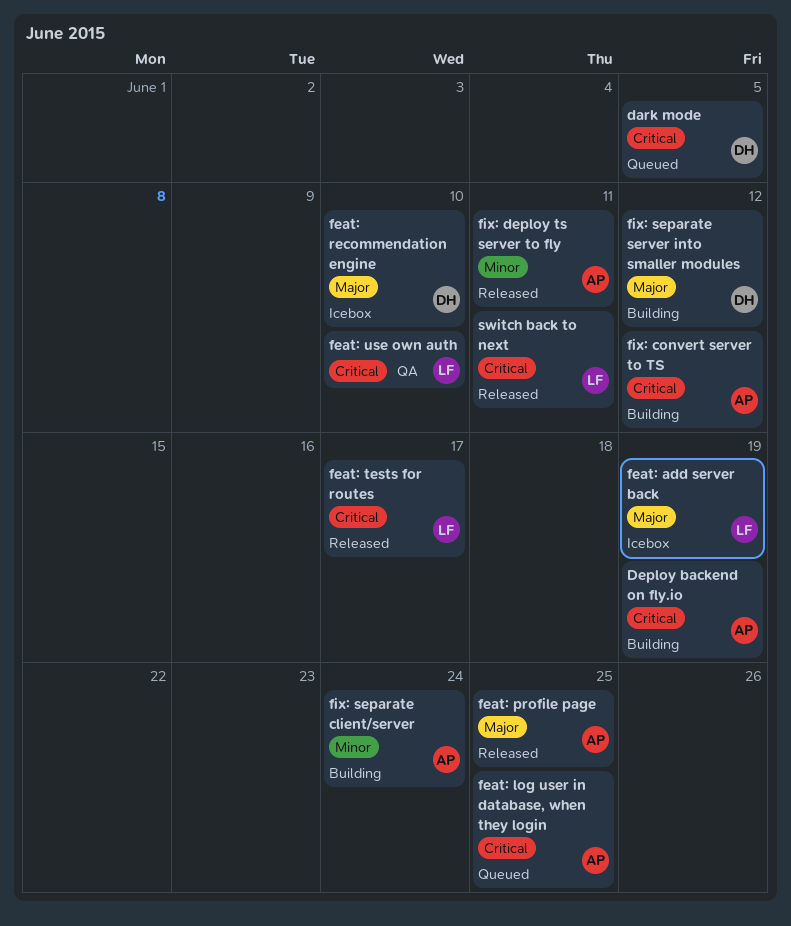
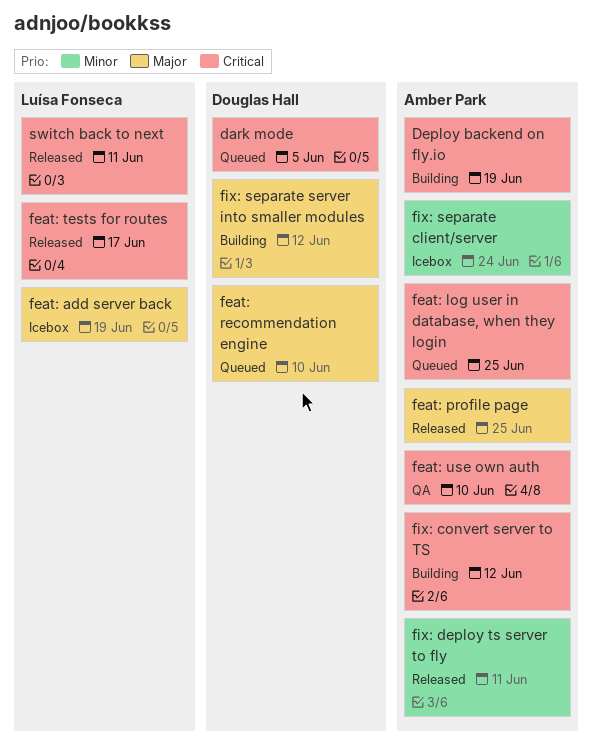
feat: recommendation engine, status: Icebox -> Queued
feat: use own auth, owner: Luísa Fonseca -> Amber Park
fix: separate client/server, status: Building -> Icebox

